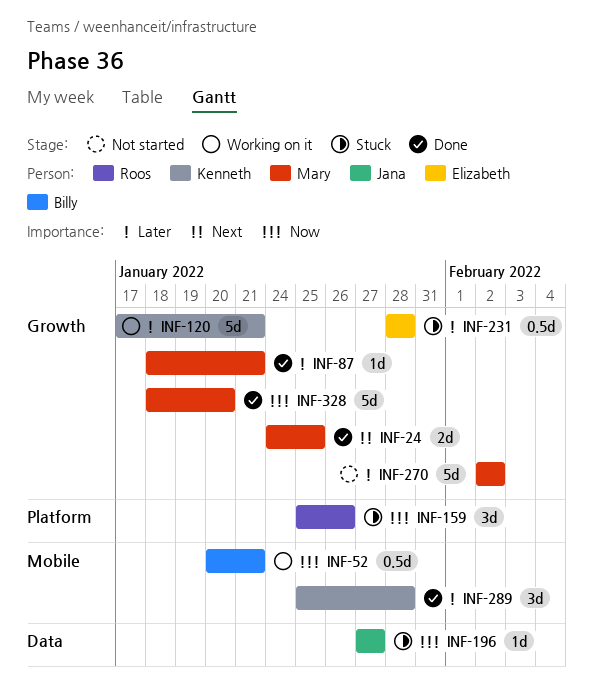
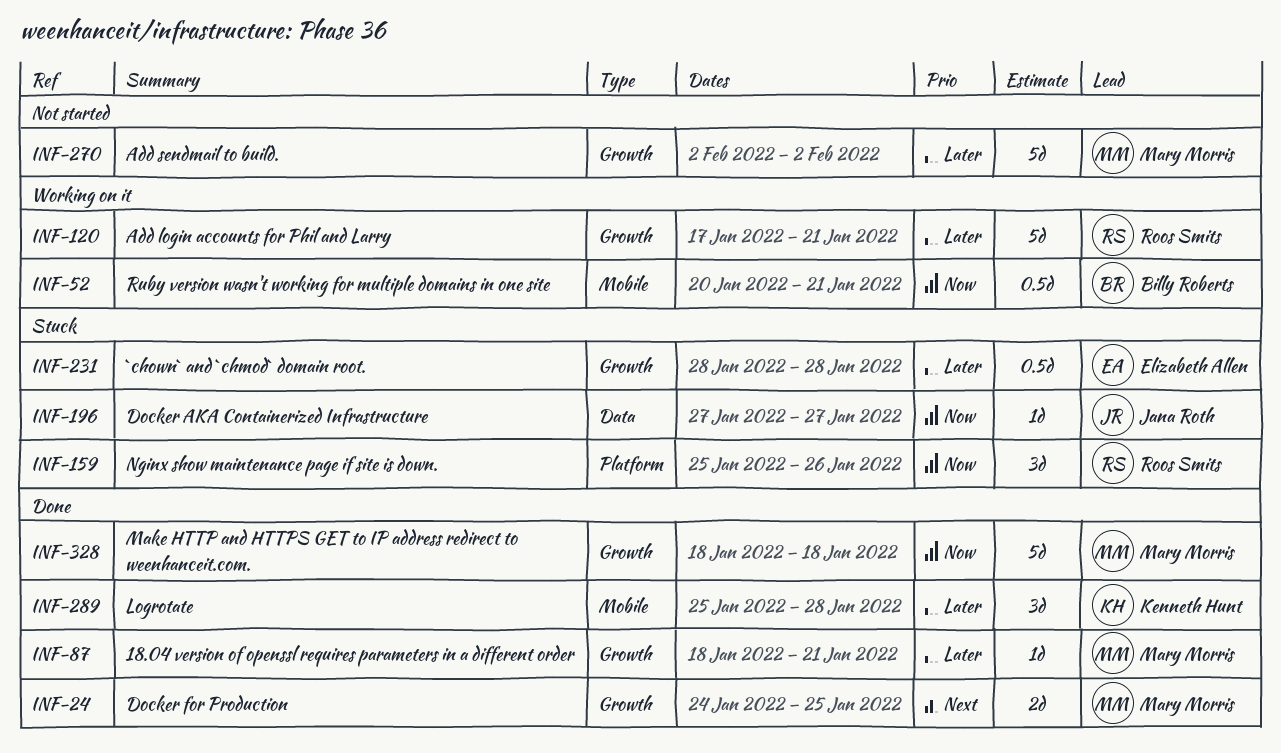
INF-120, owner: Kenneth Hunt -> Roos Smits
INF-328, due: Jan 20 -> Jan 18

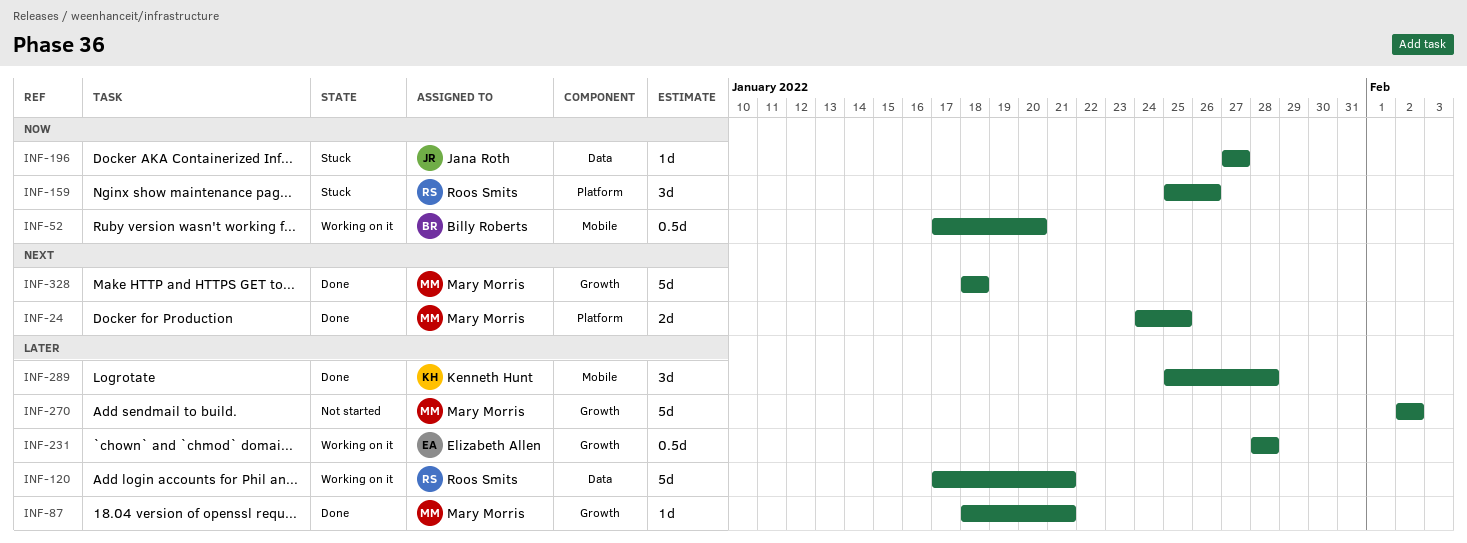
INF-24, label: Growth -> Platform
INF-52, start: Jan 20 -> Jan 17
INF-52, due: Jan 21 -> Jan 20
INF-120, label: Growth -> Data
INF-231, status: Stuck -> Working on it
INF-328, priority: Now -> Next

